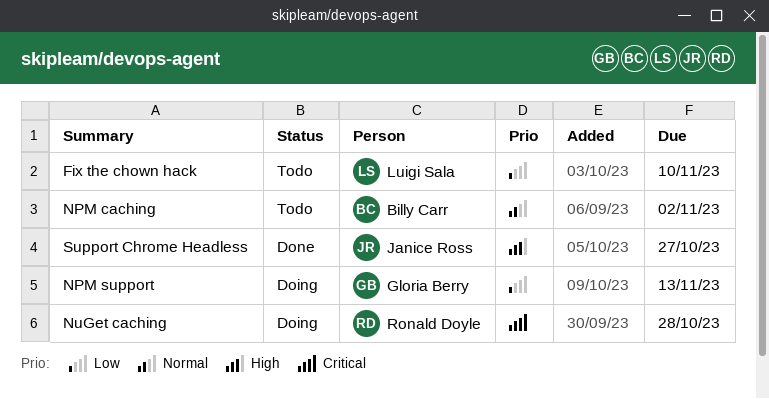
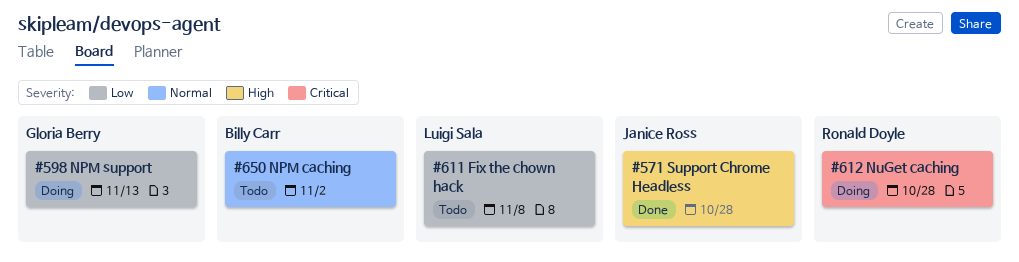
Fix the chown hack, due: Nov 10 -> Nov 8
Support Chrome Headless, due: Oct 27 -> Oct 28

